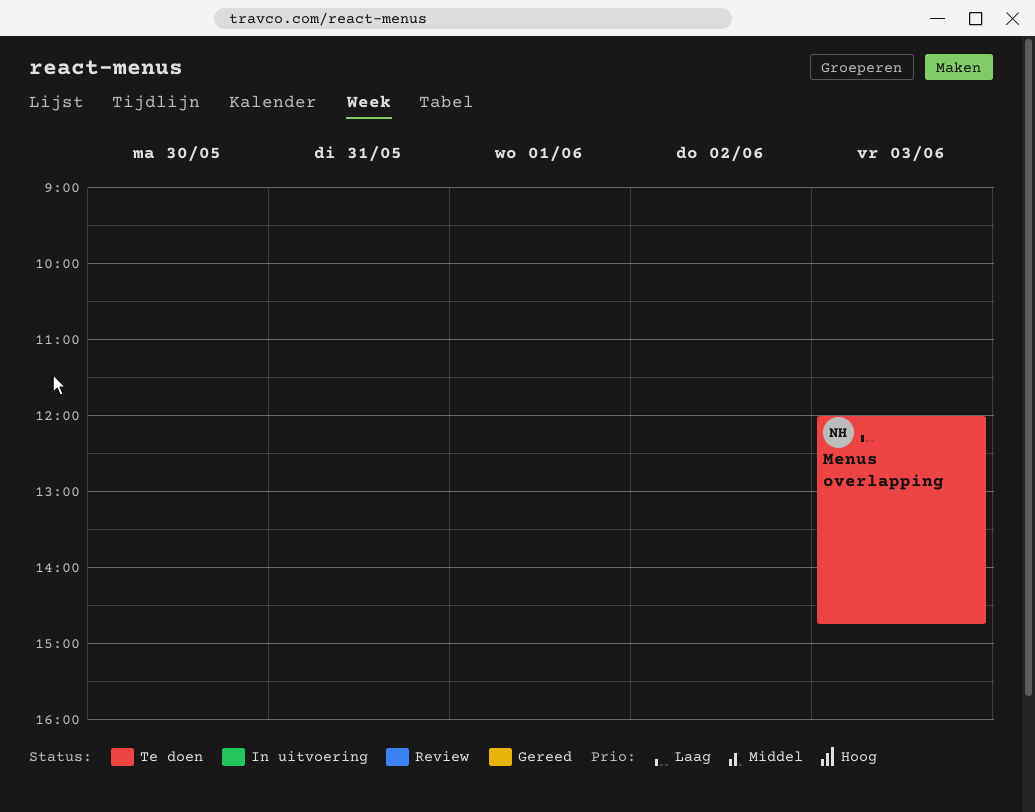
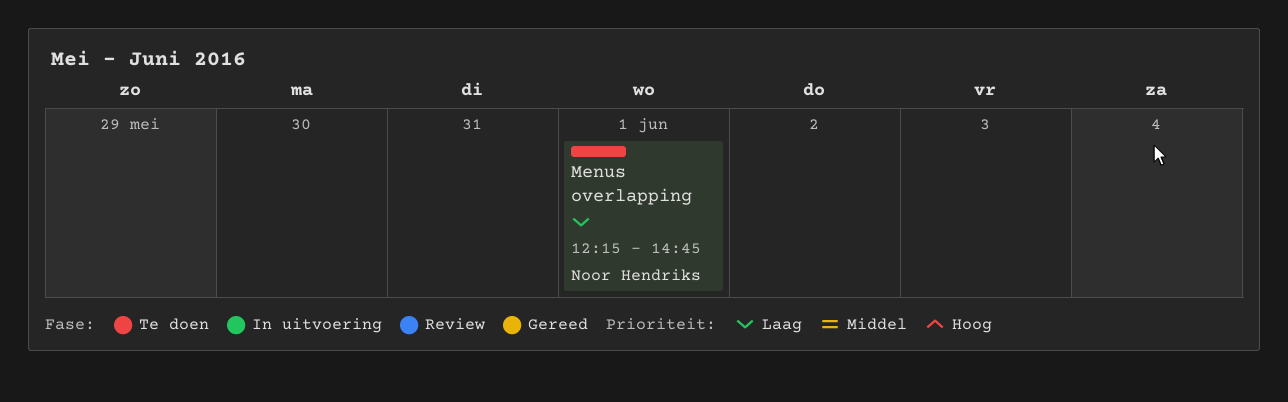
Menus overlapping, day: Jun 3 -> Jun 1
Menus overlapping, begins: 12:00 -> 12:15

